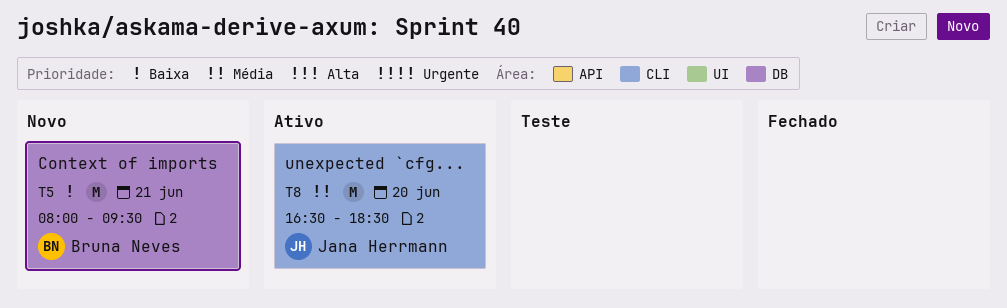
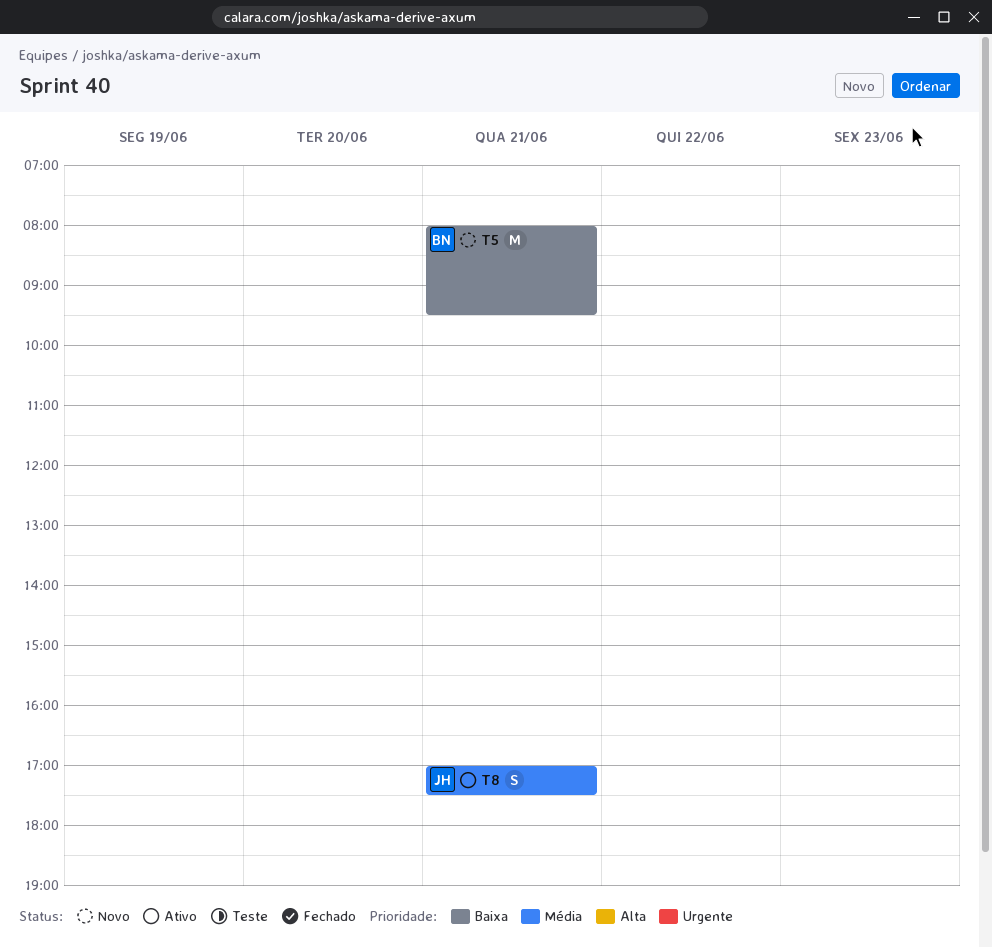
T8, estimate: M -> S
T8, day: Jun 20 -> Jun 21
T8, begins: 16:30 -> 17:00
T8, ends: 18:30 -> 17:30

